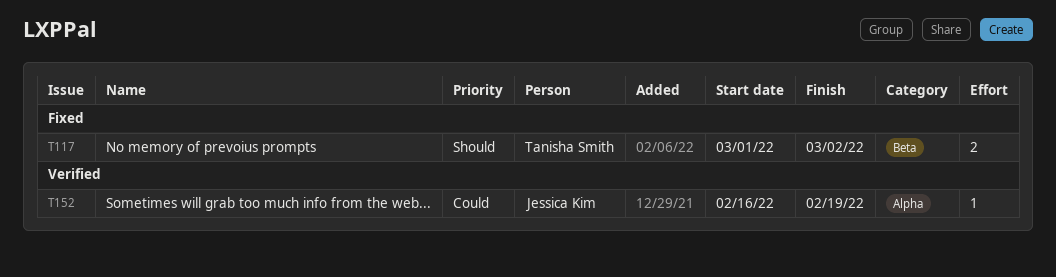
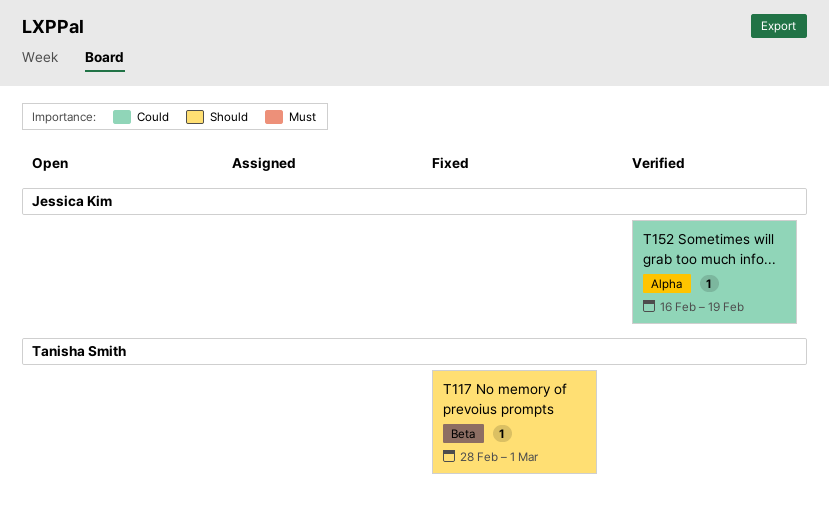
T117, estimate: 2 -> 1
T117, start: Mar 1 -> Feb 28
T117, due: Mar 2 -> Mar 1

